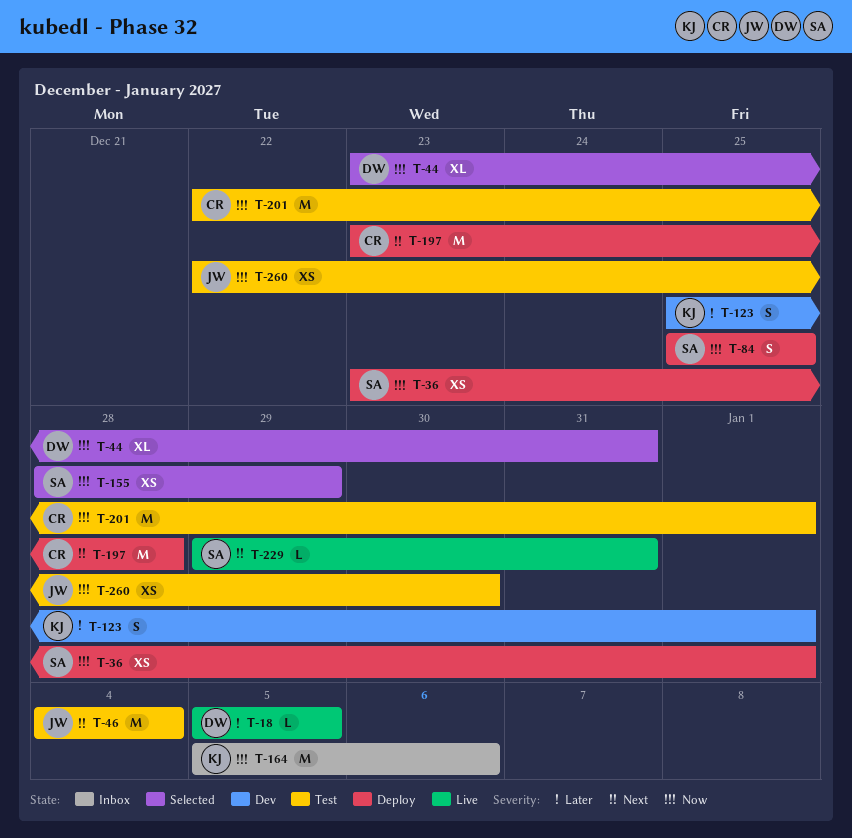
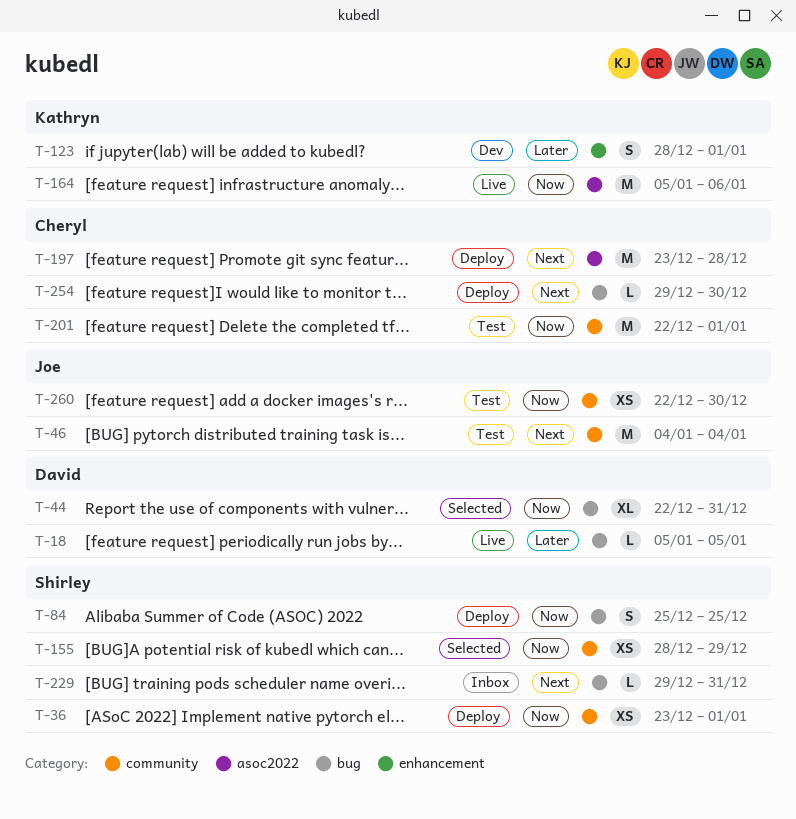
T-44, start: Dec 23 -> Dec 22
T-123, start: Dec 25 -> Dec 28
T-164, status: Inbox -> Live
T-229, status: Live -> Inbox
T-254: none -> present

